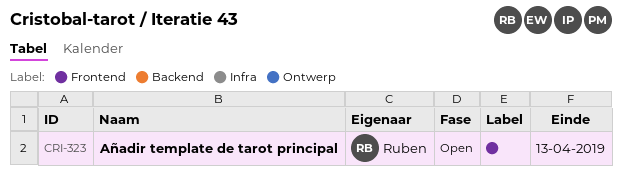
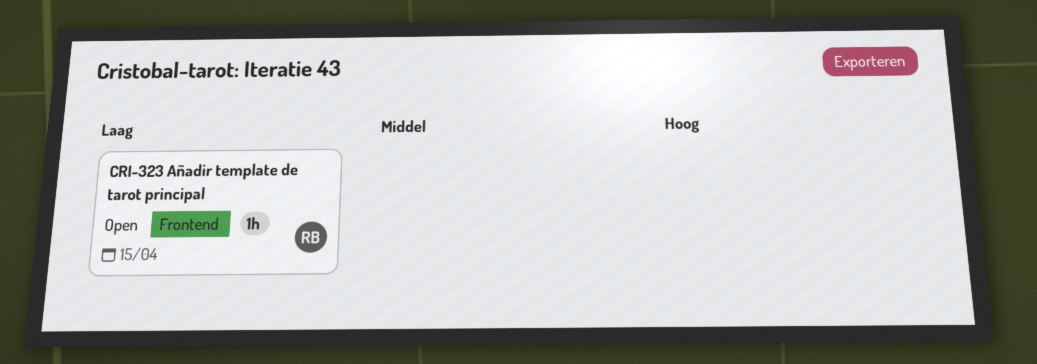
CRI-323, due: Apr 13 -> Apr 15

